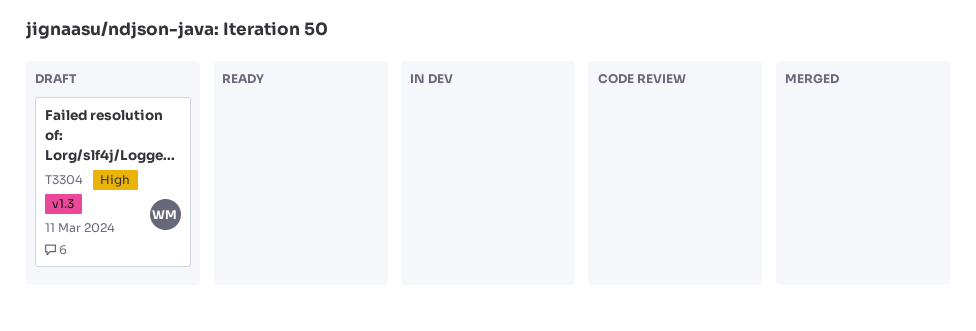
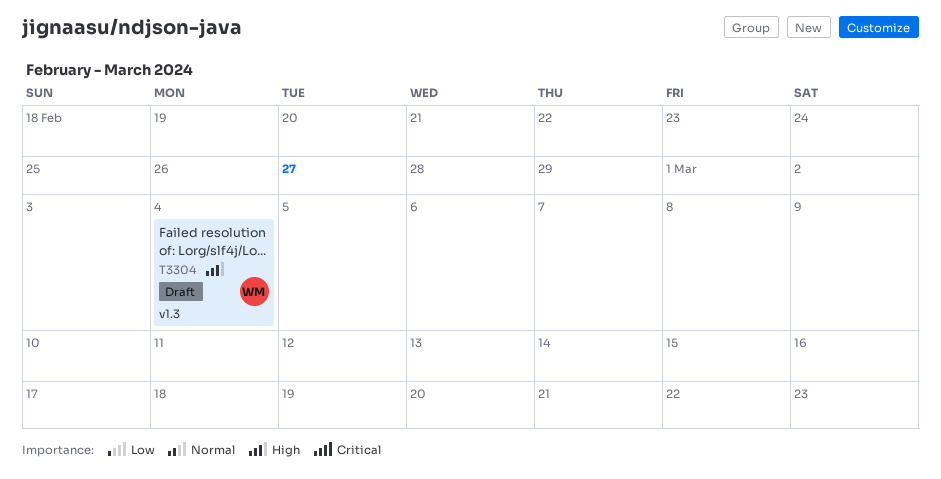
T3304, due: Mar 11 -> Mar 4

